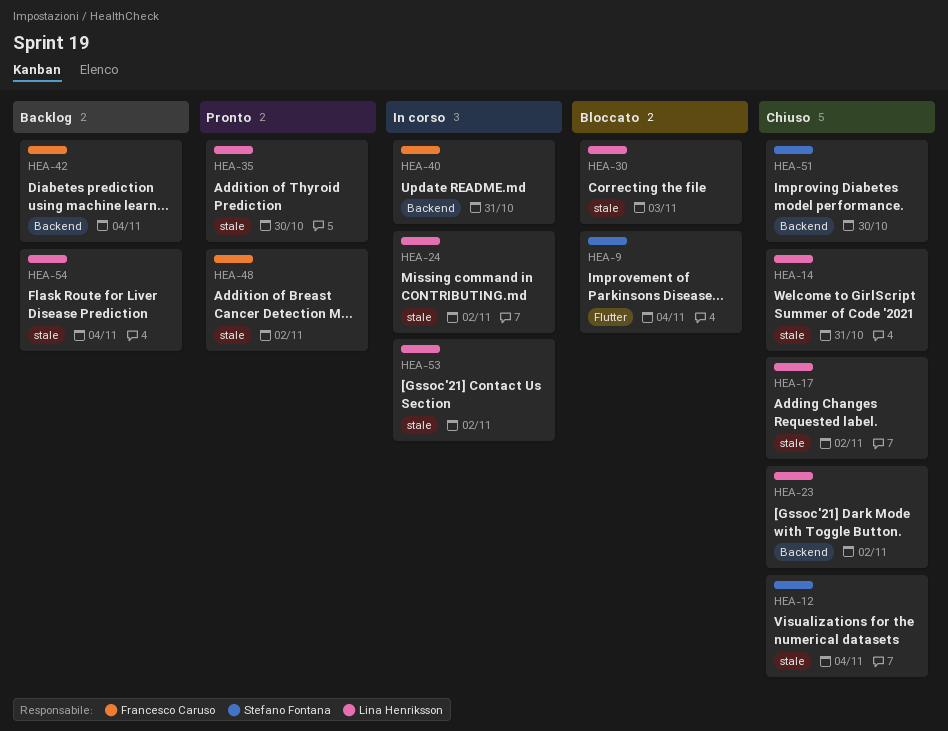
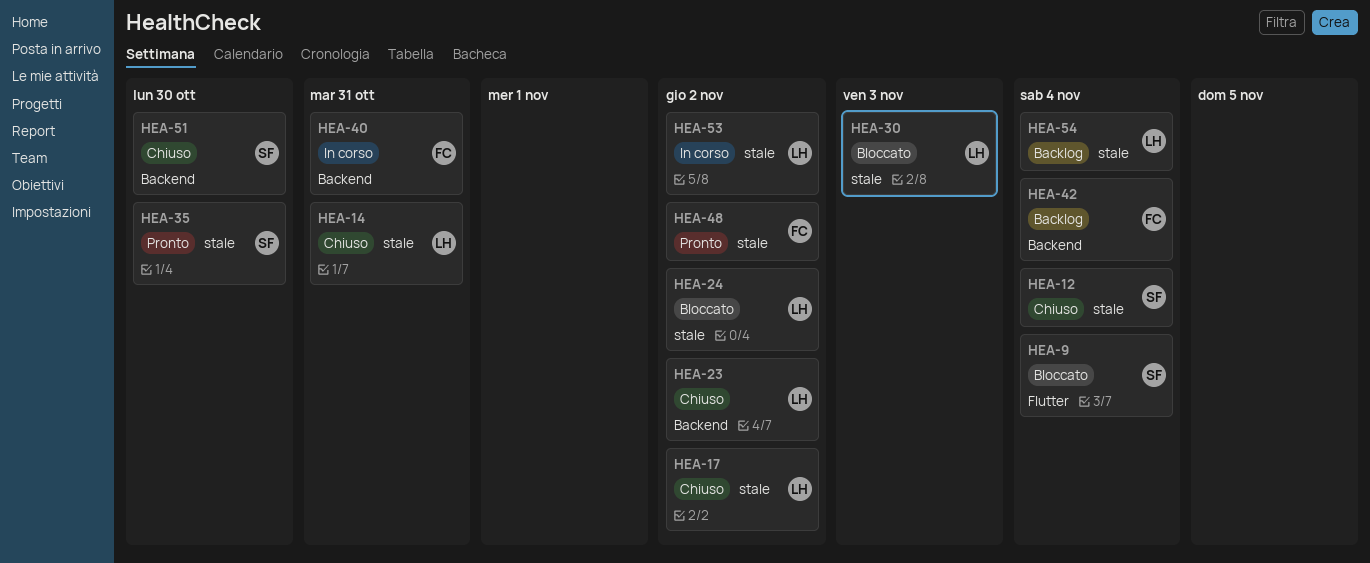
HEA-24, status: In corso -> Bloccato
HEA-35, owner: Lina Henriksson -> Stefano Fontana

